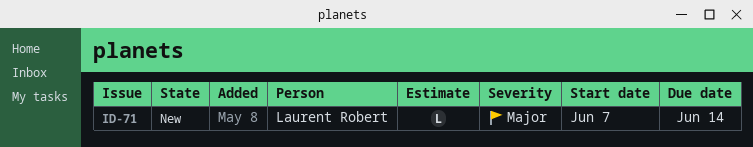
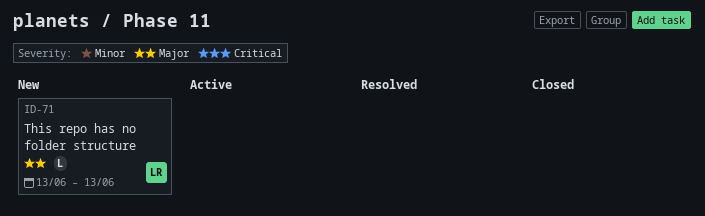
ID-71, start: Jun 7 -> Jun 13
ID-71, due: Jun 14 -> Jun 13

